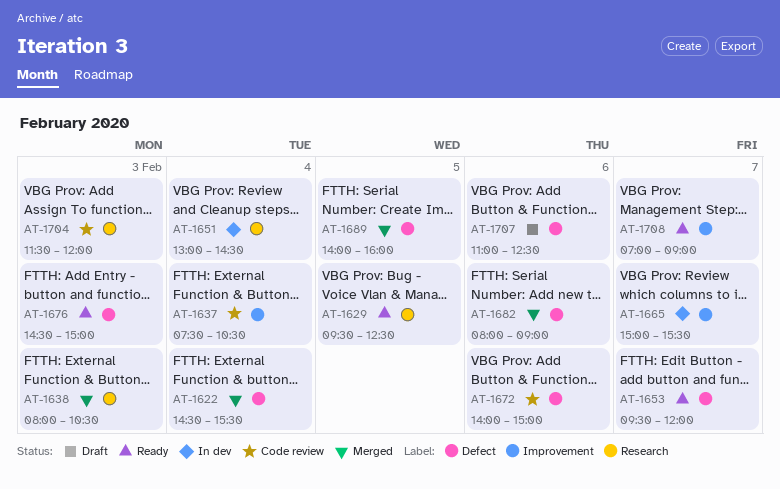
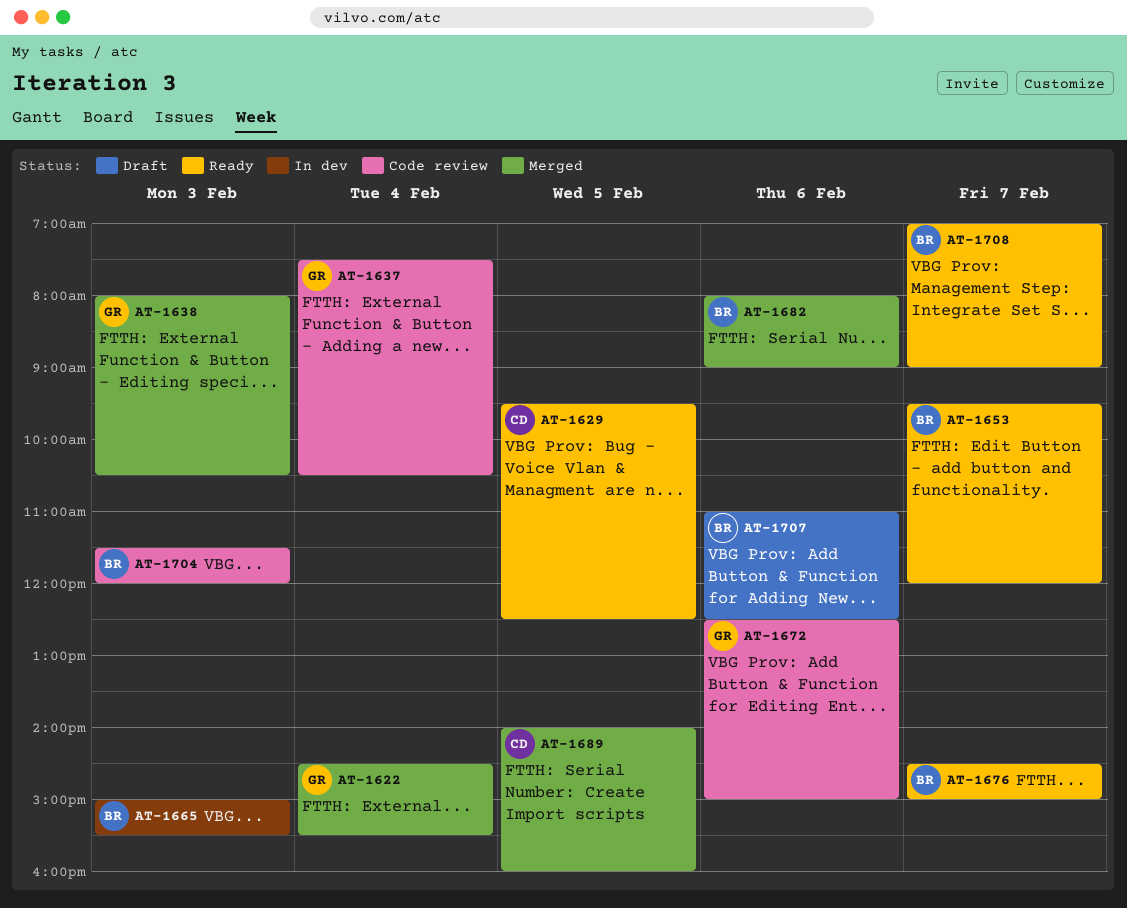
AT-1651: present -> none
AT-1665, day: Feb 7 -> Feb 3
AT-1672, begins: 14:00 -> 12:30
AT-1676, day: Feb 3 -> Feb 7

